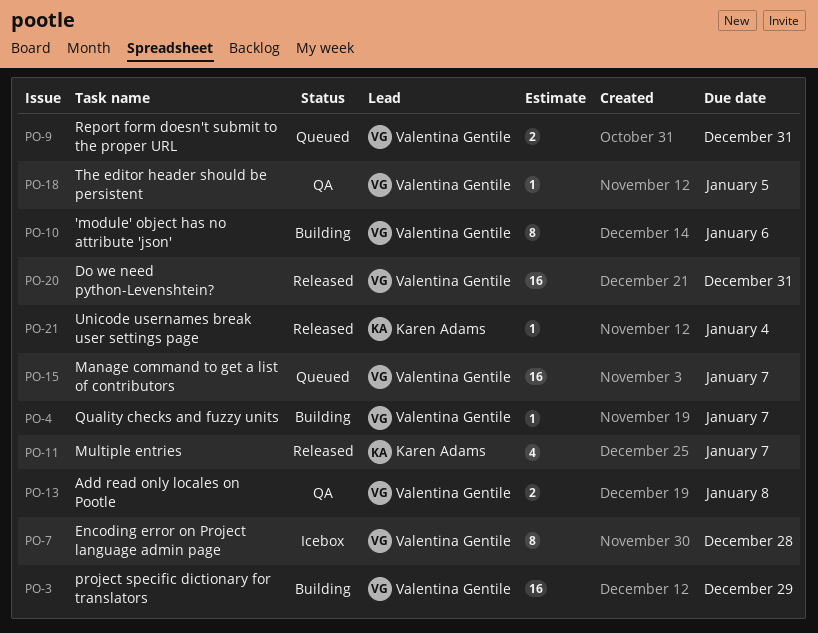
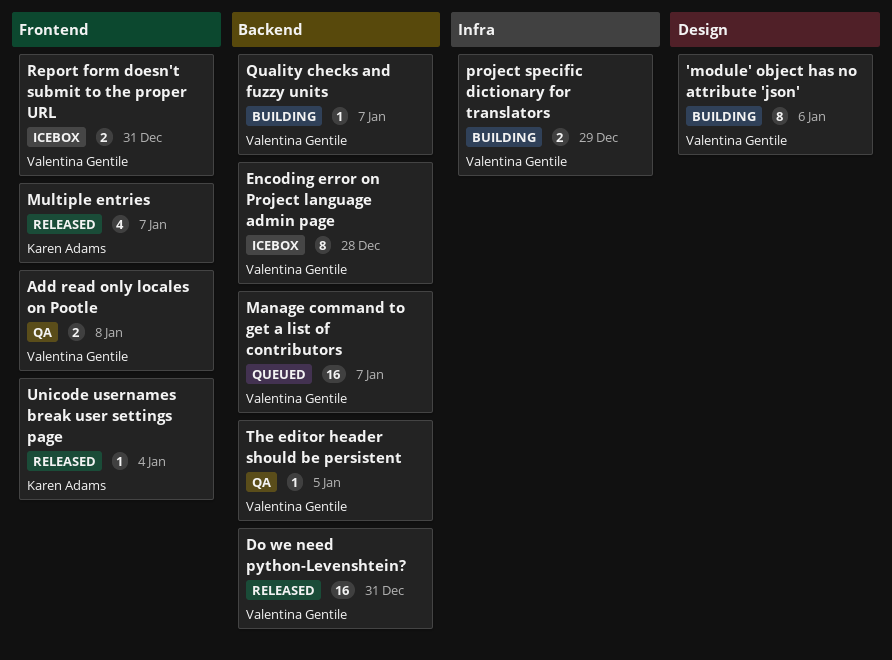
project specific dictionary for translators, estimate: 16 -> 2
Report form doesn't submit to the proper URL, status: Queued -> Icebox

